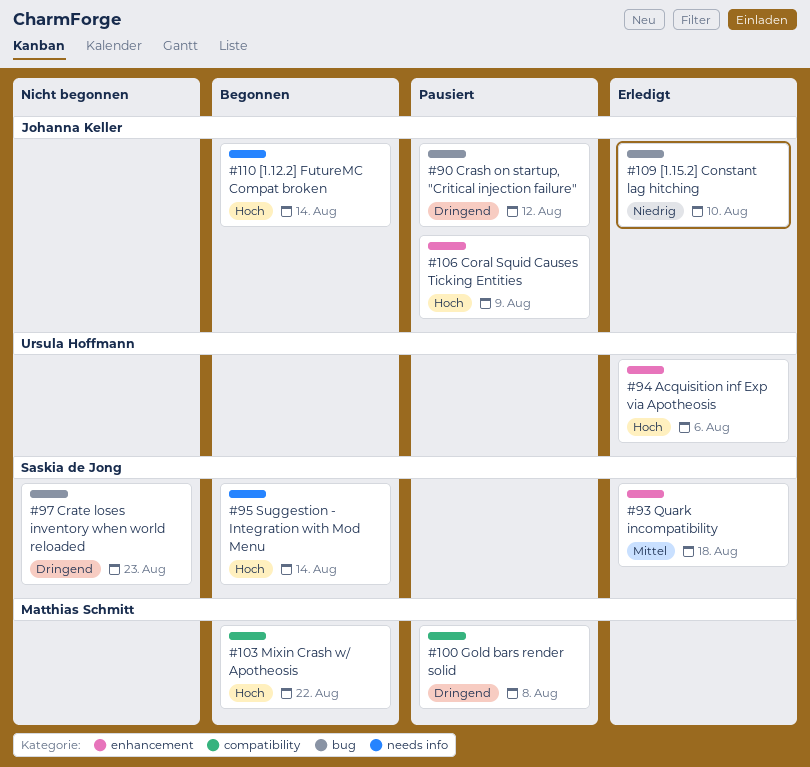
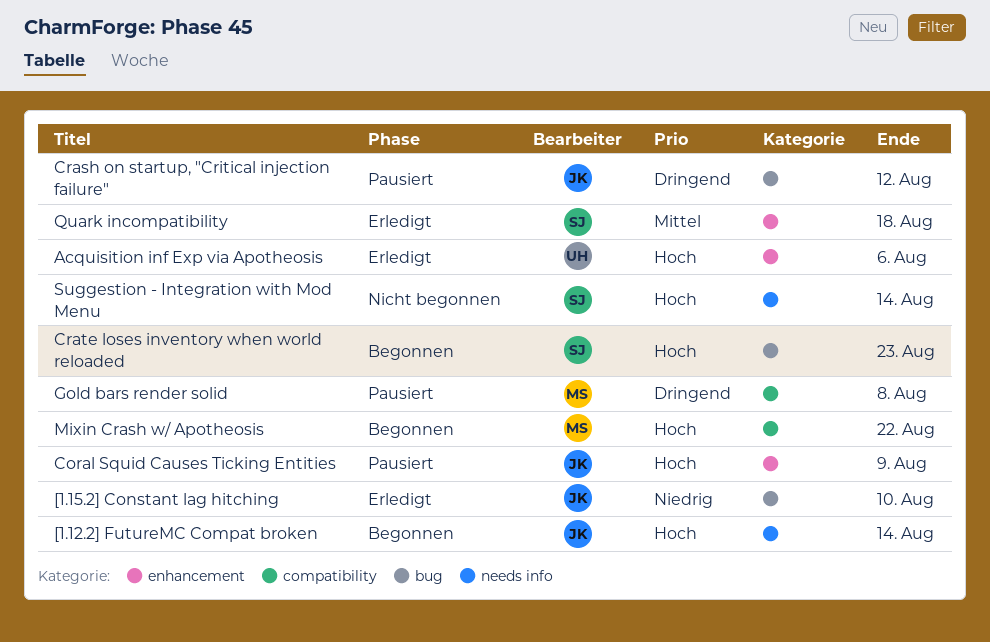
Crate loses inventory when world reloaded, status: Nicht begonnen -> Begonnen
Crate loses inventory when world reloaded, priority: Dringend -> Hoch
Suggestion - Integration with Mod Menu, status: Begonnen -> Nicht begonnen

